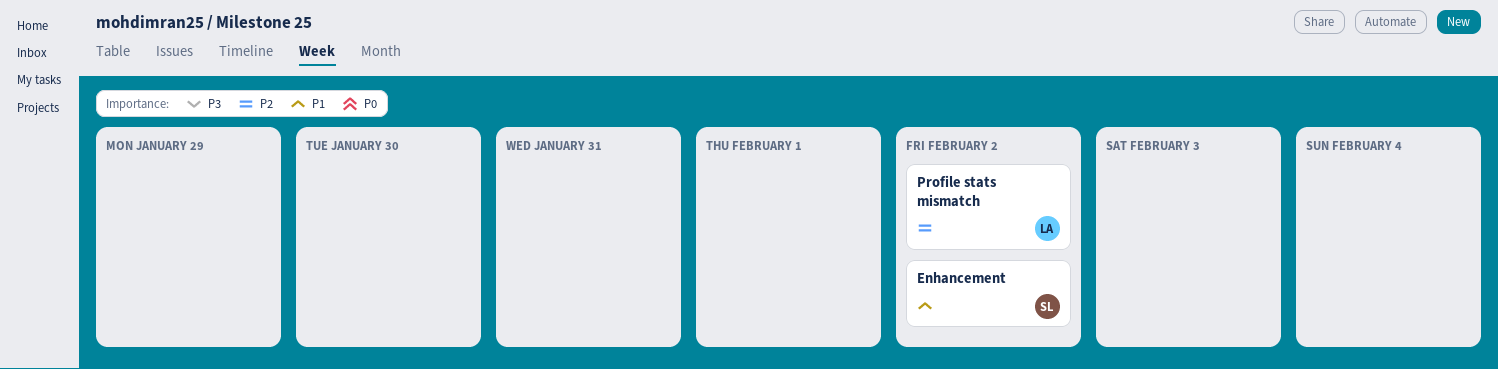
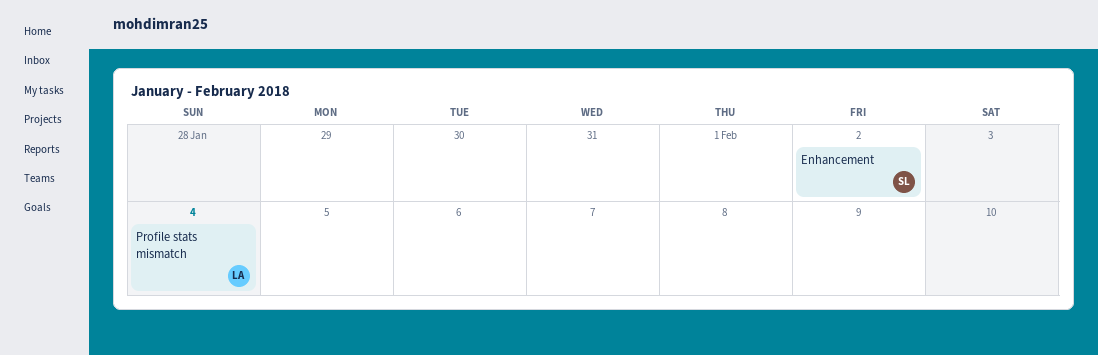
Profile stats mismatch, due: Feb 2 -> Feb 4

